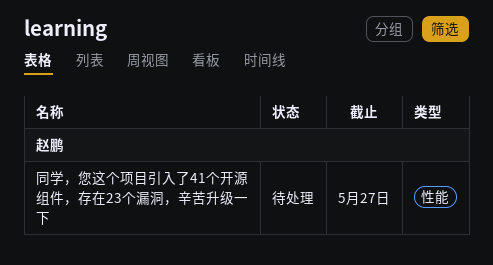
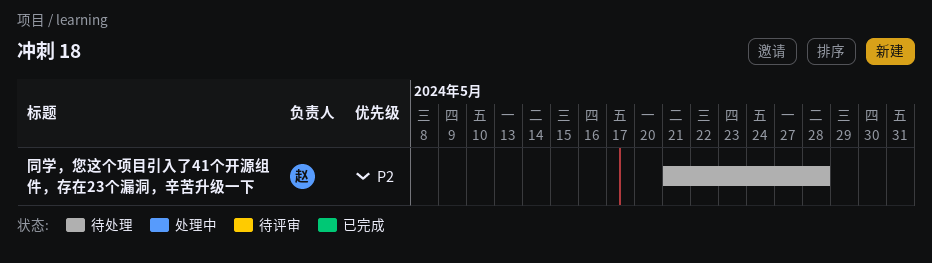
同学，您这个项目引入了41个开源组件，存在23个漏洞，辛苦升级一下, due: May 27 -> May 28

